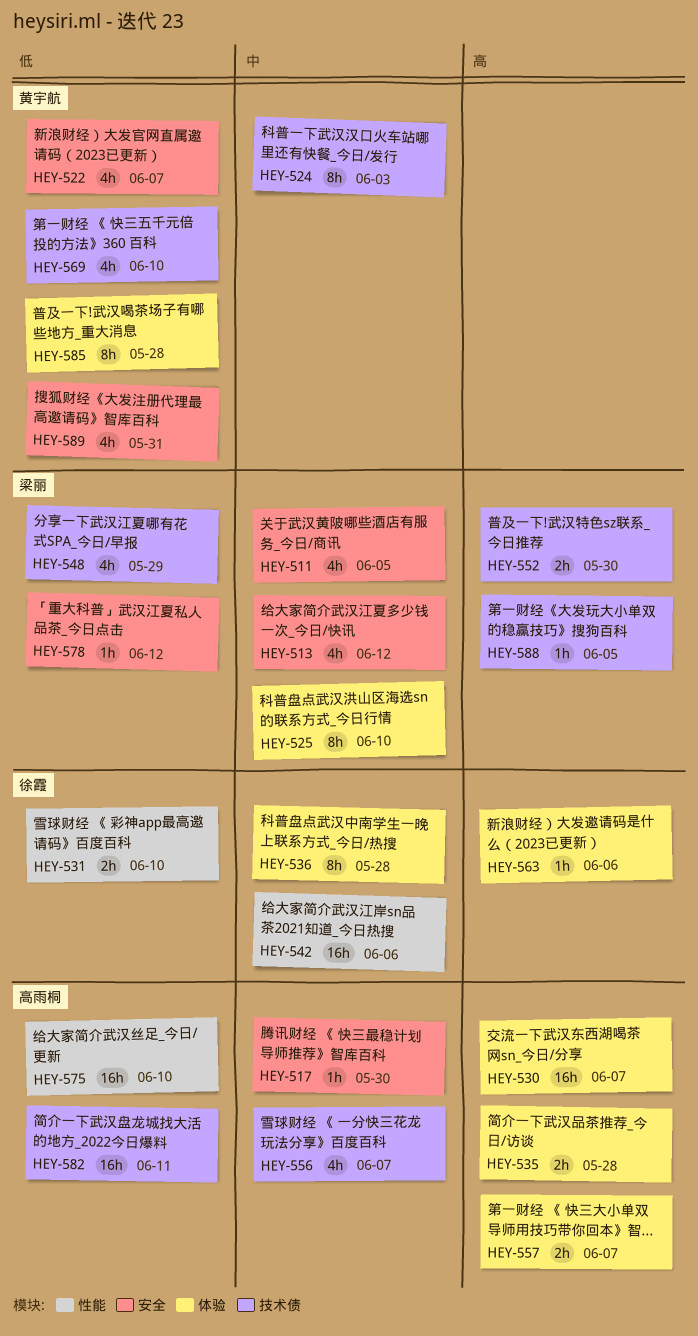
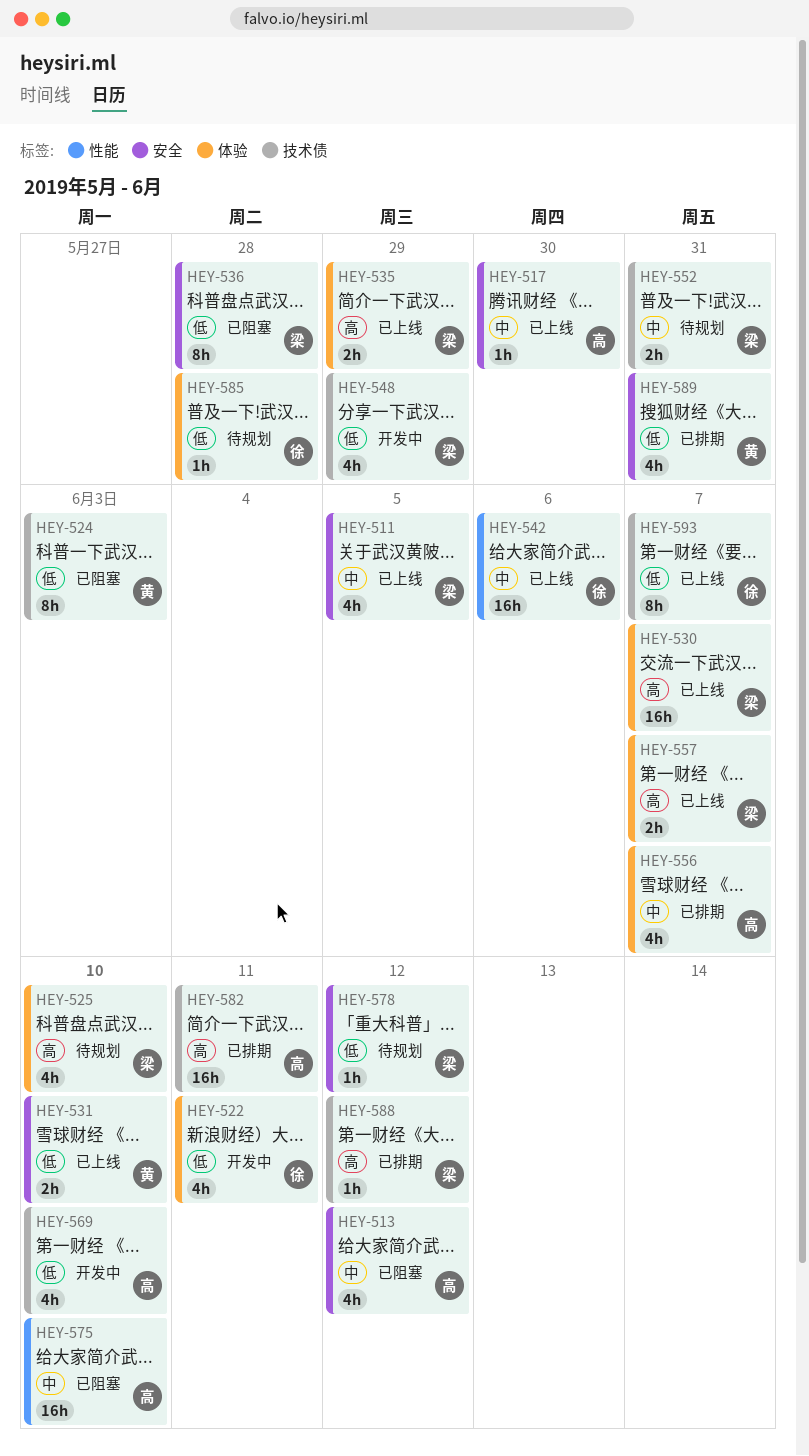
HEY-513, owner: 梁丽 -> 高雨桐
HEY-522, owner: 黄宇航 -> 徐霞
HEY-522, label: 安全 -> 体验
HEY-522, due: Jun 7 -> Jun 11
HEY-524, priority: 中 -> 低
HEY-525, priority: 中 -> 高
HEY-525, estimate: 8h -> 4h
HEY-530, owner: 高雨桐 -> 梁丽
HEY-531, owner: 徐霞 -> 黄宇航
HEY-531, label: 性能 -> 安全
HEY-535, owner: 高雨桐 -> 梁丽
HEY-535, due: May 28 -> May 29
HEY-536, owner: 徐霞 -> 梁丽
HEY-536, priority: 中 -> 低
HEY-536, label: 体验 -> 安全
HEY-552, priority: 高 -> 中
HEY-552, due: May 30 -> May 31
HEY-556, label: 技术债 -> 体验
HEY-557, owner: 高雨桐 -> 梁丽
HEY-563: present -> none
HEY-569, owner: 黄宇航 -> 高雨桐
HEY-575, priority: 低 -> 中
HEY-582, priority: 低 -> 高
HEY-585, owner: 黄宇航 -> 徐霞
HEY-585, estimate: 8h -> 1h
HEY-588, due: Jun 5 -> Jun 12
HEY-593: none -> present

